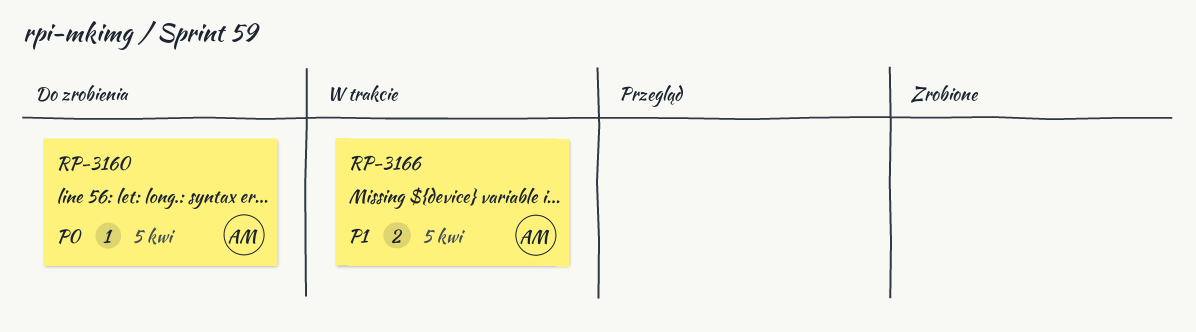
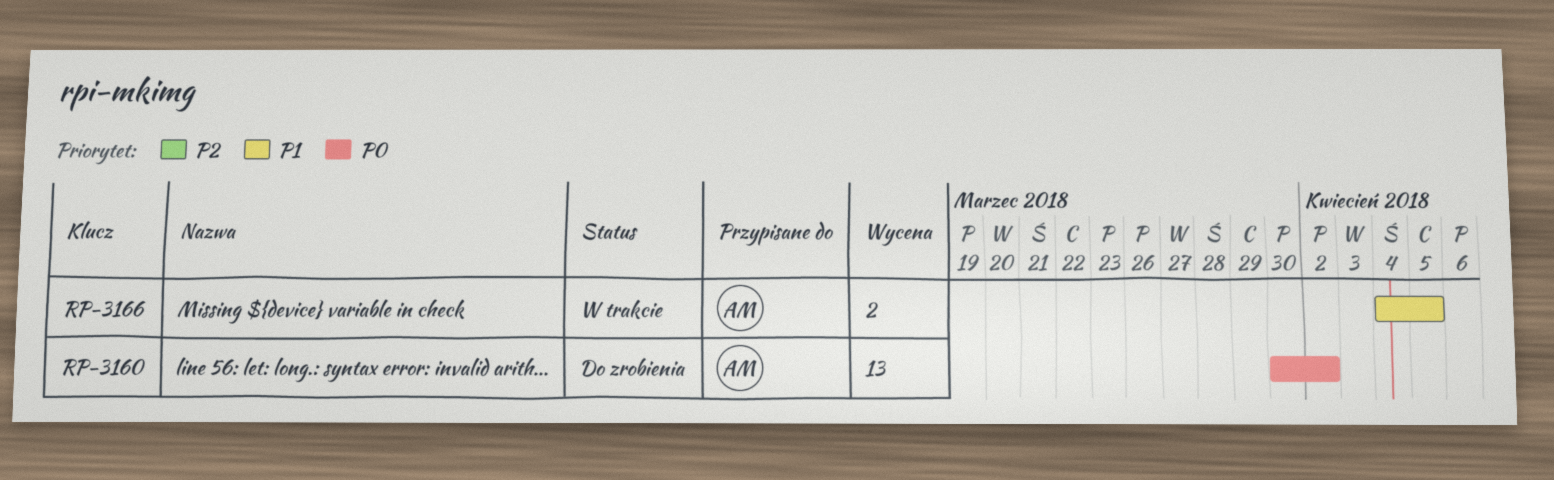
RP-3160, estimate: 1 -> 13
RP-3160, due: Apr 5 -> Apr 2

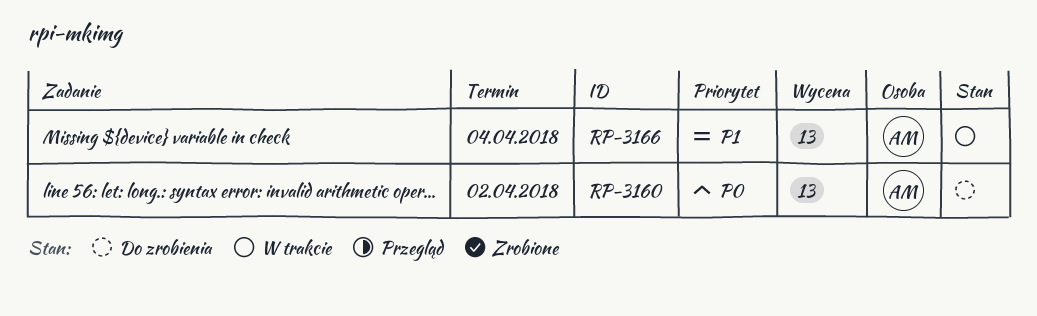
RP-3166, estimate: 2 -> 13
RP-3166, due: Apr 5 -> Apr 4

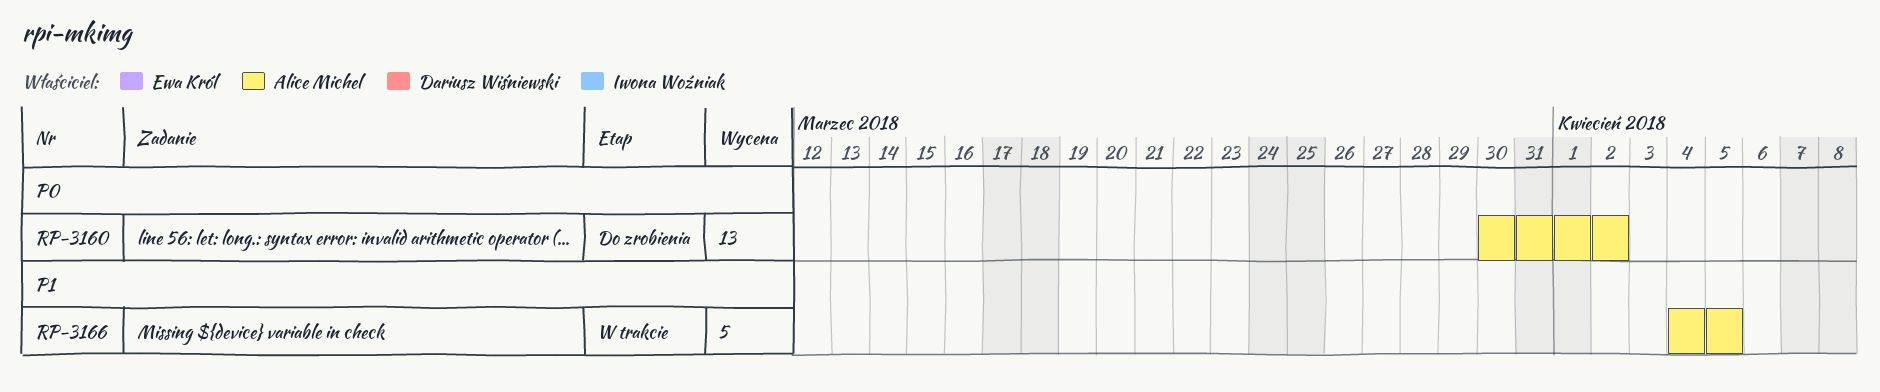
RP-3166, estimate: 13 -> 5
RP-3166, due: Apr 4 -> Apr 5

